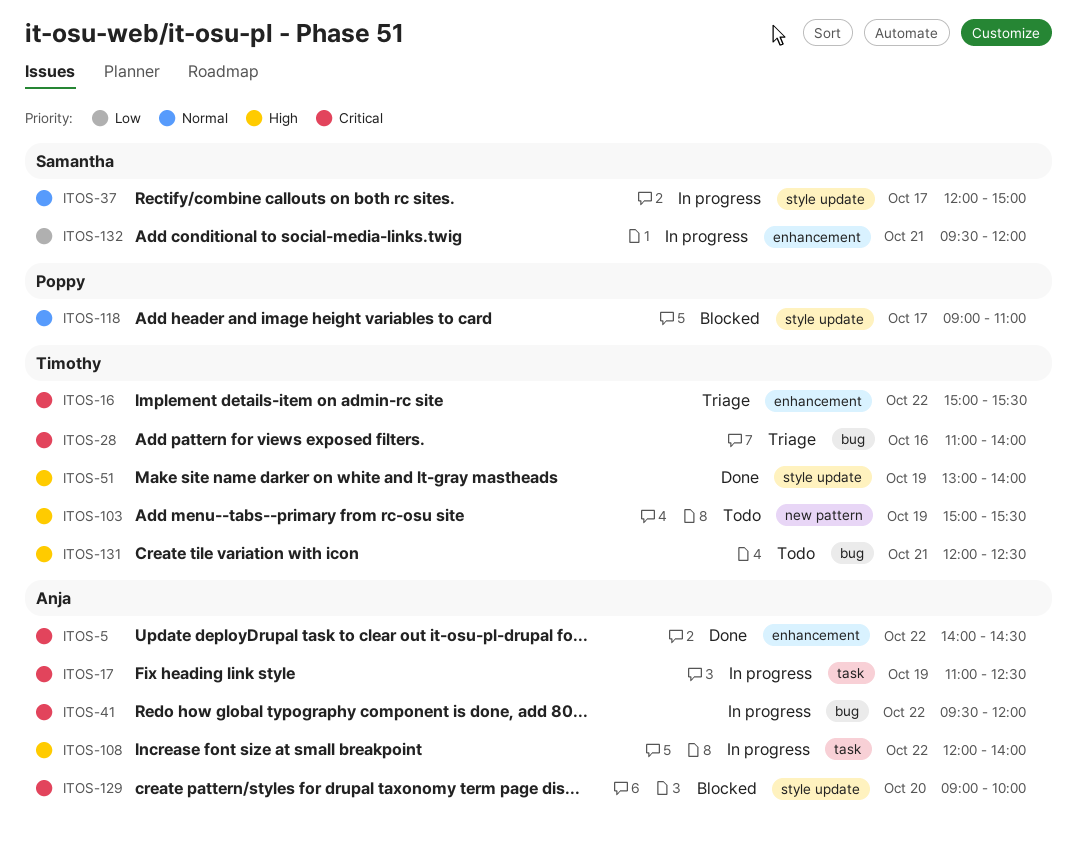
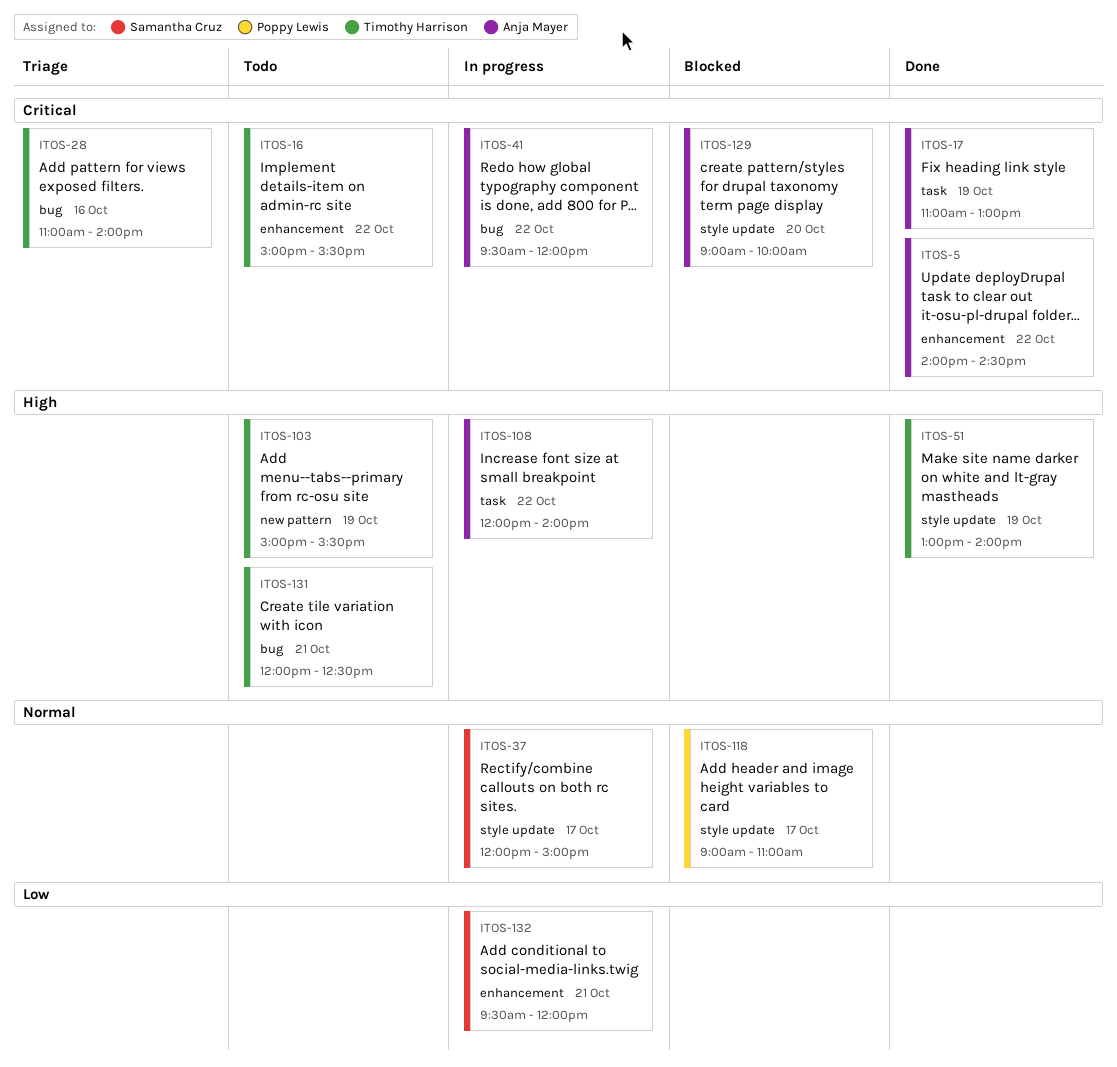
ITOS-16, status: Triage -> Todo
ITOS-17, status: In progress -> Done
ITOS-17, ends: 12:30 -> 13:00

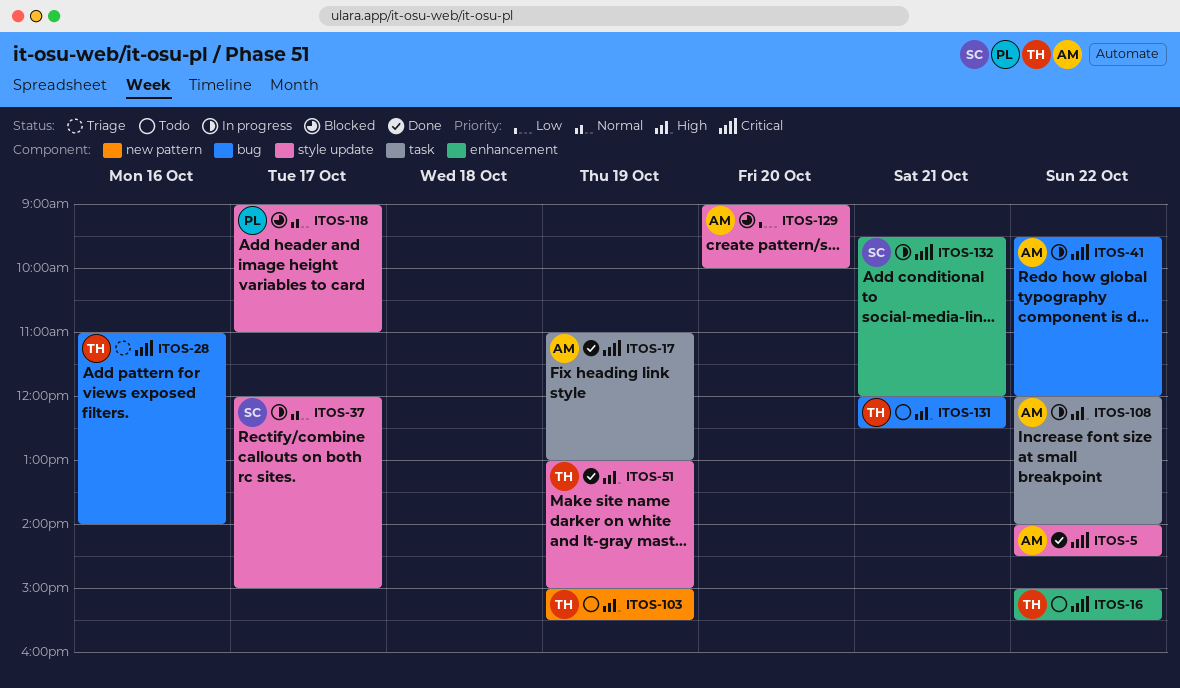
ITOS-5, label: enhancement -> style update
ITOS-51, ends: 14:00 -> 15:00
ITOS-129, priority: Critical -> Low
ITOS-132, priority: Low -> Critical

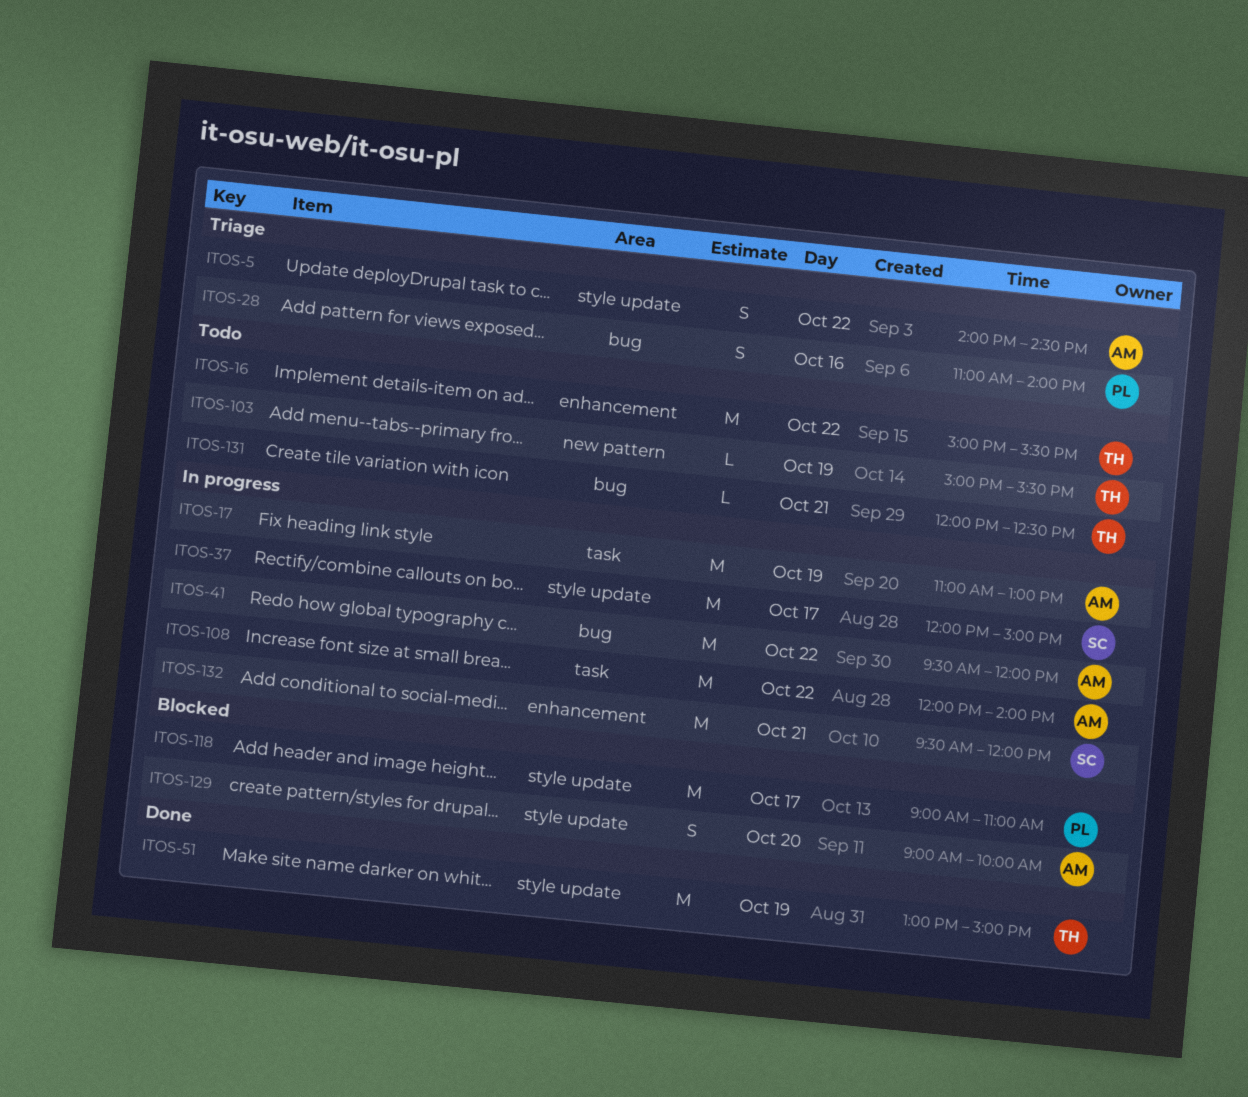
ITOS-5, status: Done -> Triage
ITOS-17, status: Done -> In progress
ITOS-28, owner: TH -> PL

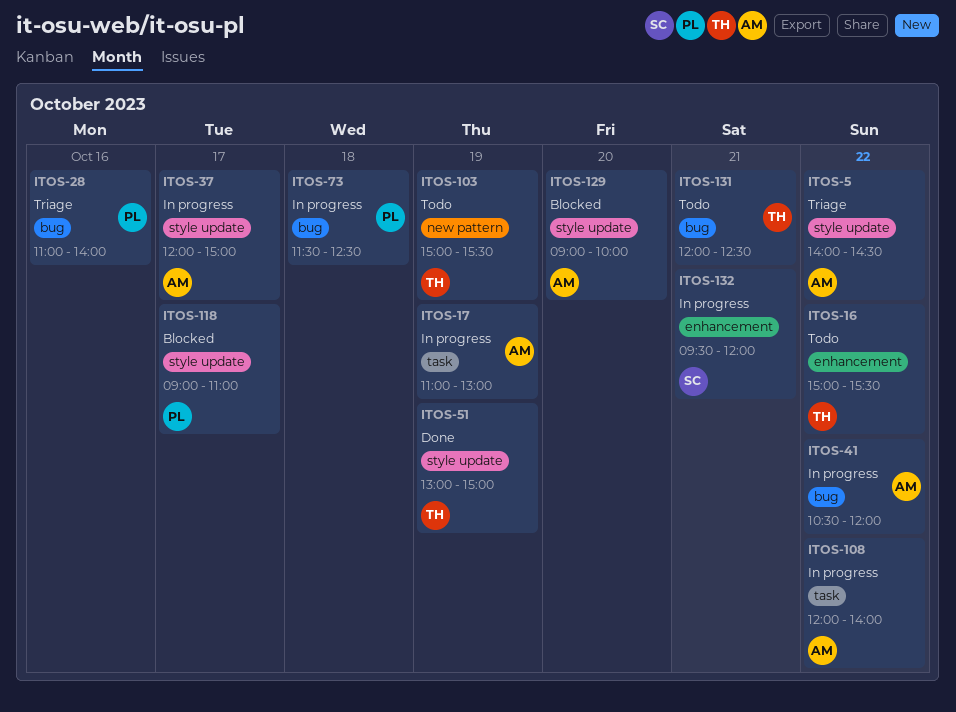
ITOS-37, owner: SC -> AM
ITOS-41, begins: 09:30 -> 10:30
ITOS-73: none -> present

